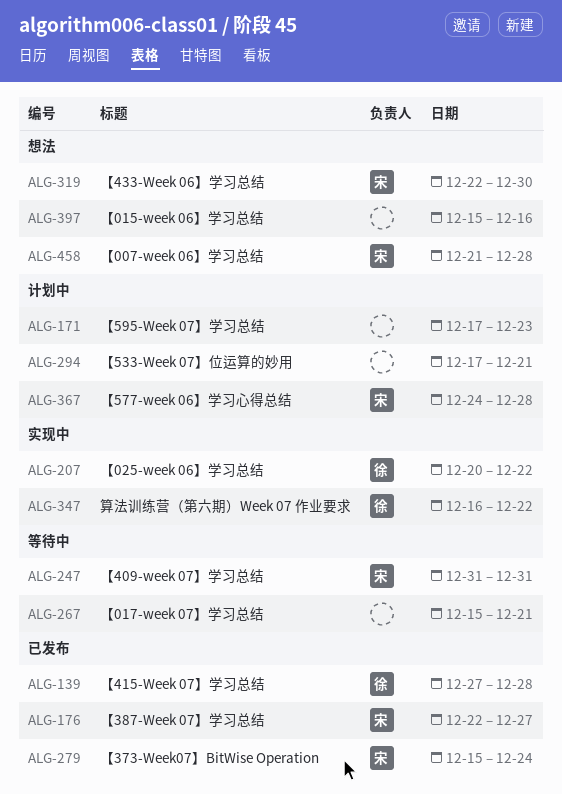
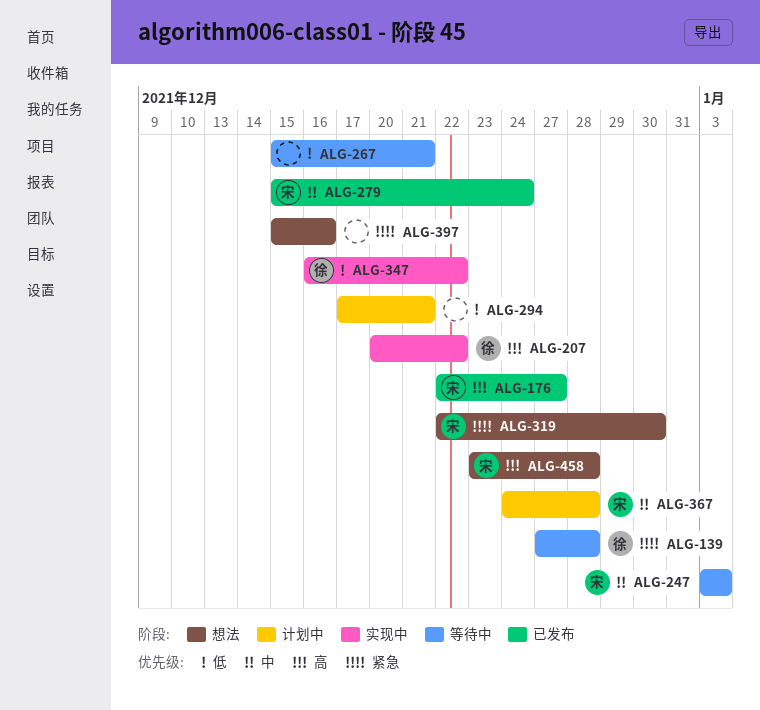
ALG-139, status: 已发布 -> 等待中
ALG-171: present -> none
ALG-247, start: Dec 31 -> Jan 3
ALG-247, due: Dec 31 -> Jan 3
ALG-458, start: Dec 21 -> Dec 23

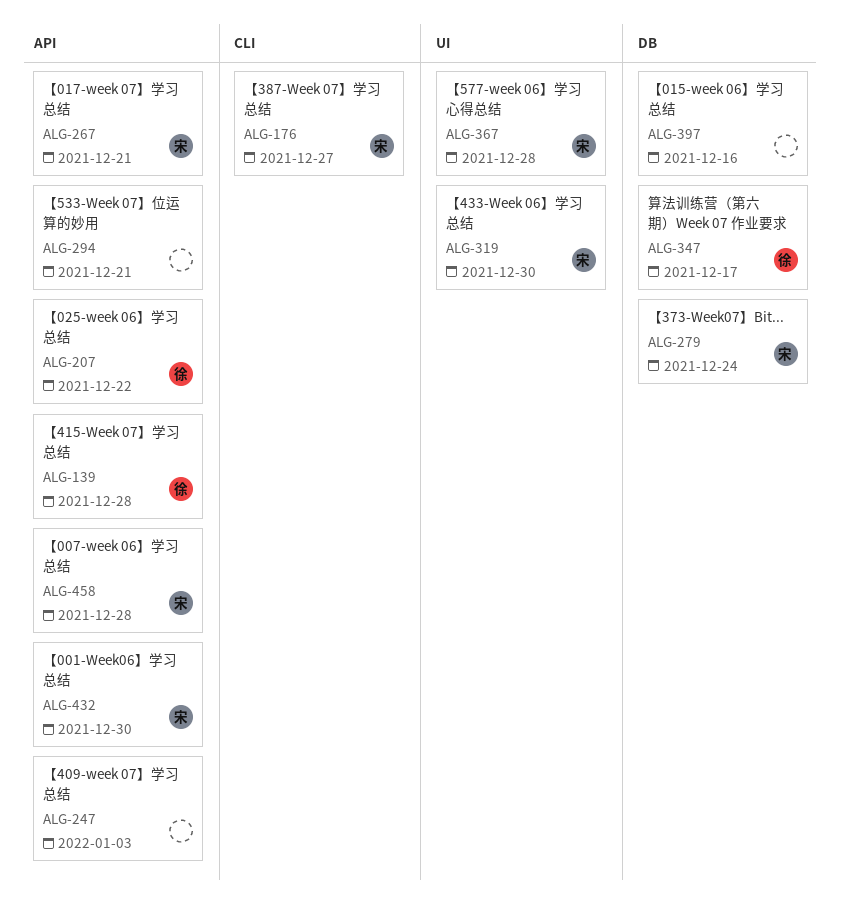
ALG-247, owner: 宋 -> none
ALG-267, owner: none -> 宋
ALG-347, due: Dec 22 -> Dec 17
ALG-432: none -> present

